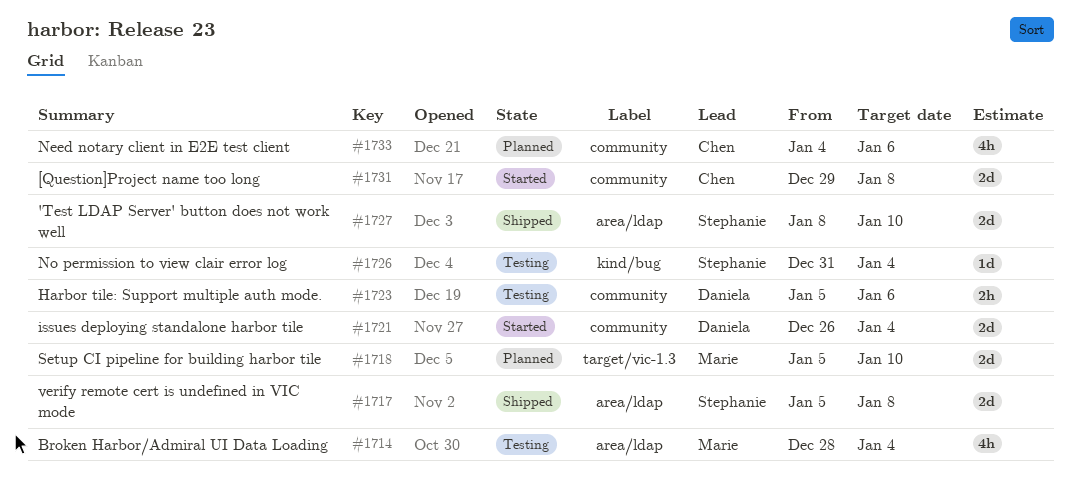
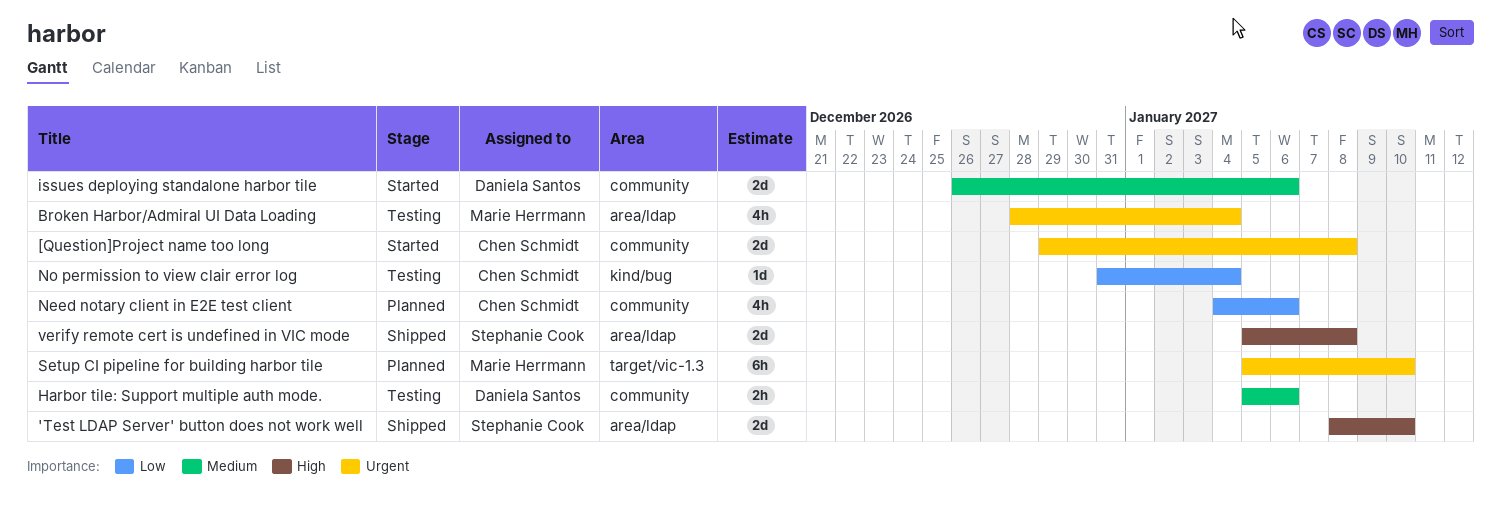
issues deploying standalone harbor tile, due: Jan 4 -> Jan 6
No permission to view clair error log, owner: Stephanie Cook -> Chen Schmidt
Setup CI pipeline for building harbor tile, estimate: 2d -> 6h

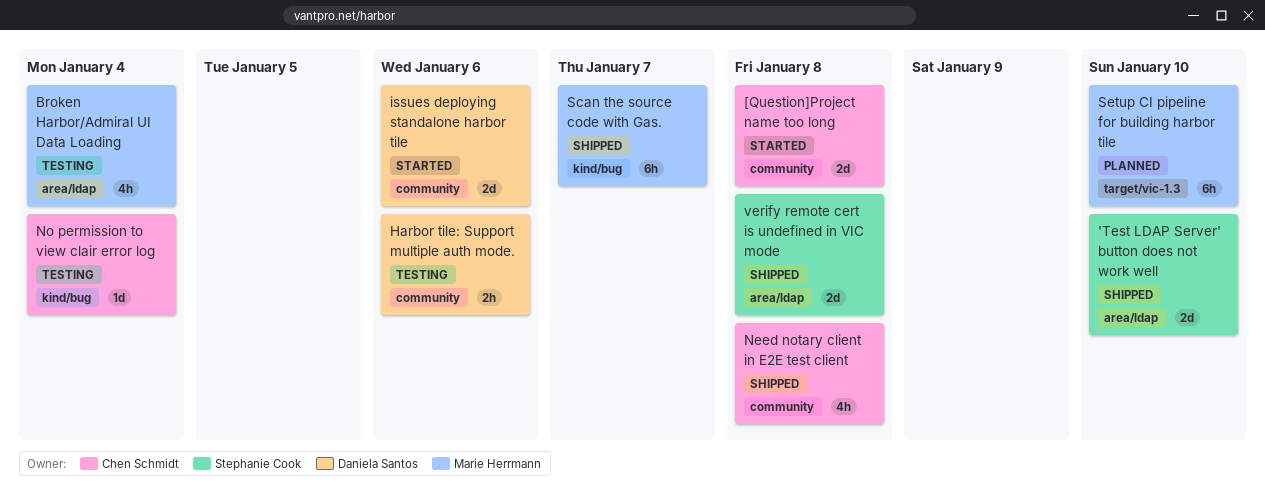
Need notary client in E2E test client, status: Planned -> Shipped
Need notary client in E2E test client, due: Jan 6 -> Jan 8
Scan the source code with Gas.: none -> present

